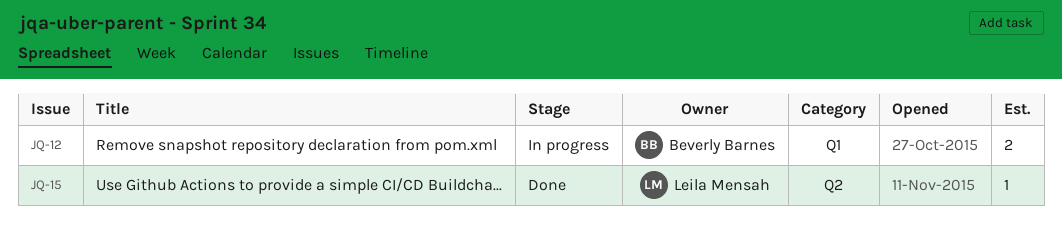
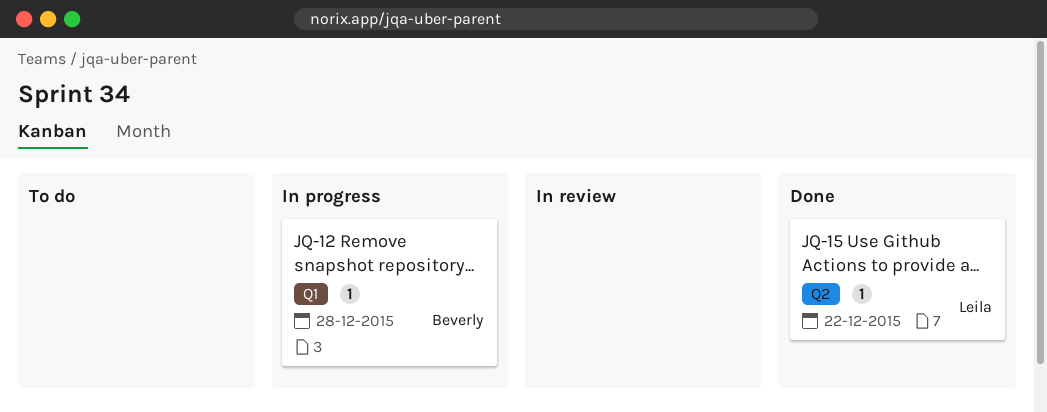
JQ-12, estimate: 2 -> 1

